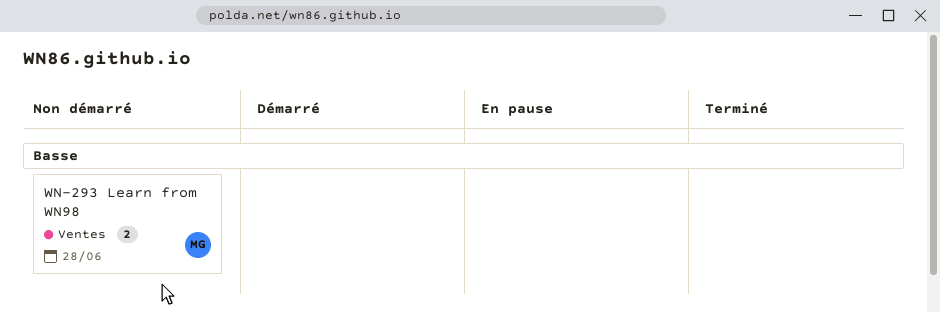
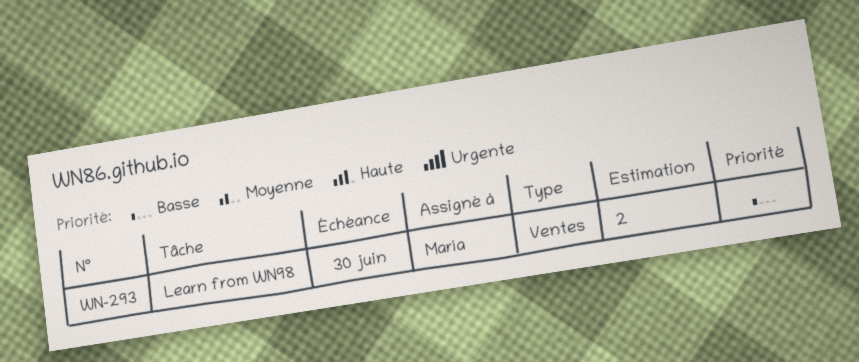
WN-293, due: Jun 28 -> Jun 30

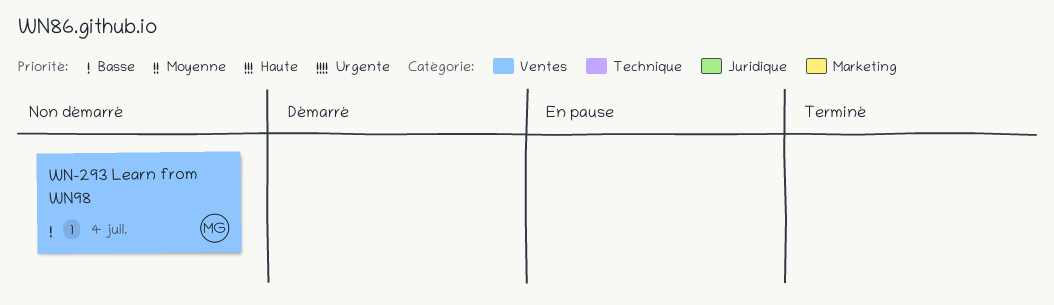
WN-293, estimate: 2 -> 1
WN-293, due: Jun 30 -> Jul 4

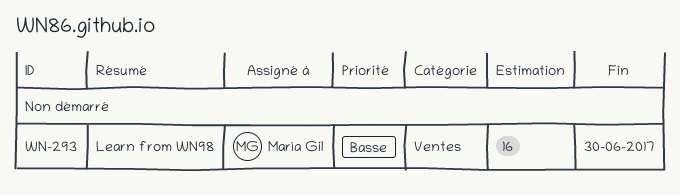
WN-293, estimate: 1 -> 16
WN-293, due: Jul 4 -> Jun 30

